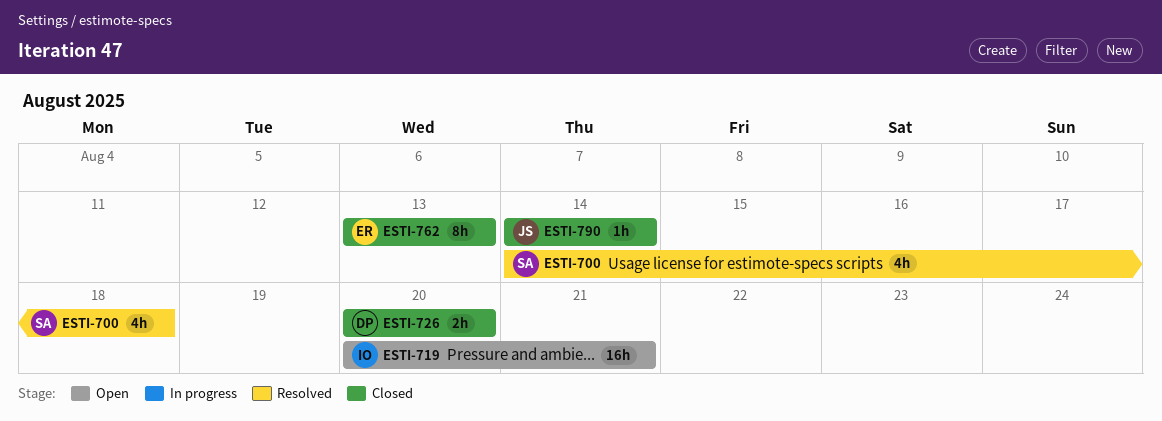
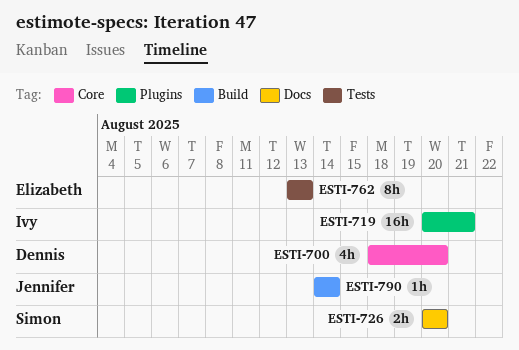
ESTI-700, owner: Simon -> Dennis
ESTI-700, start: Aug 14 -> Aug 18
ESTI-700, due: Aug 18 -> Aug 20
ESTI-726, owner: Dennis -> Simon

